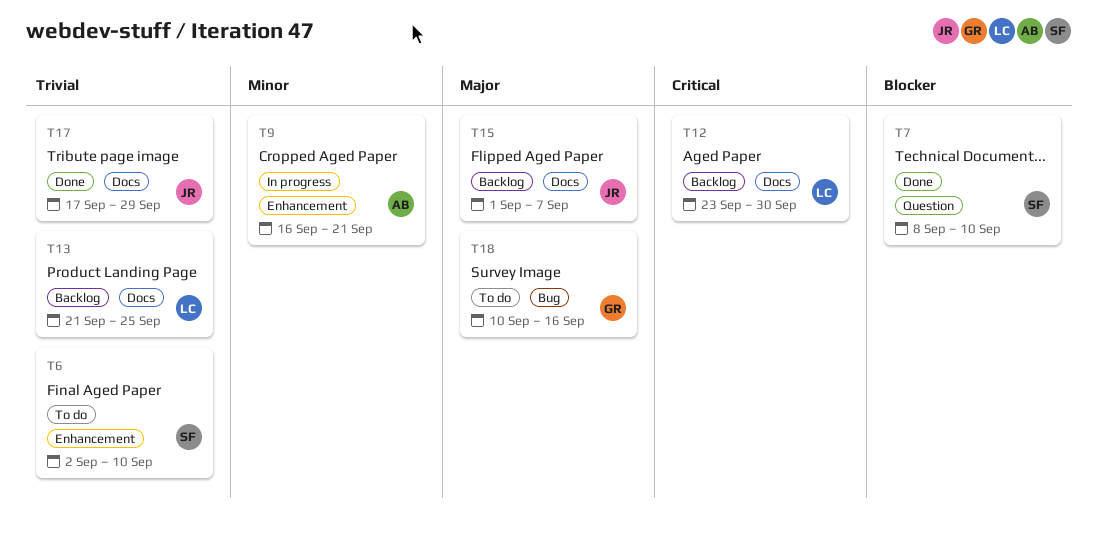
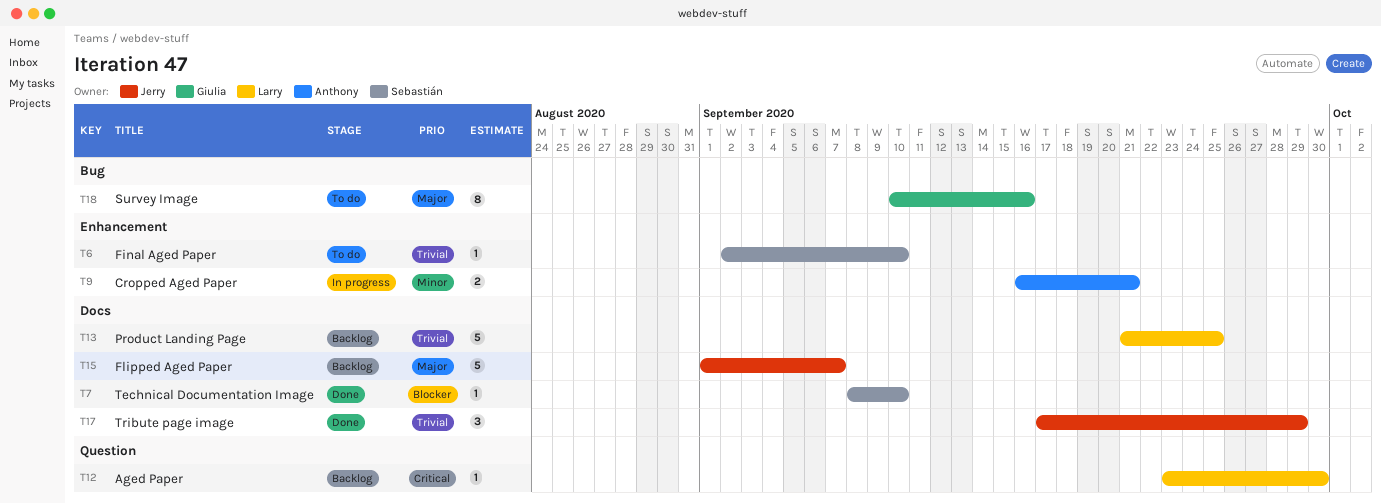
T7, label: Question -> Docs
T12, label: Docs -> Question

